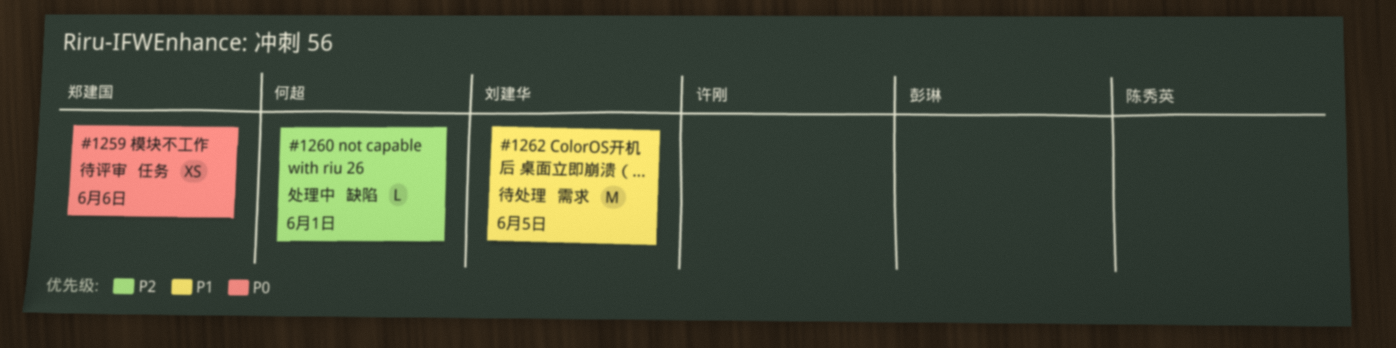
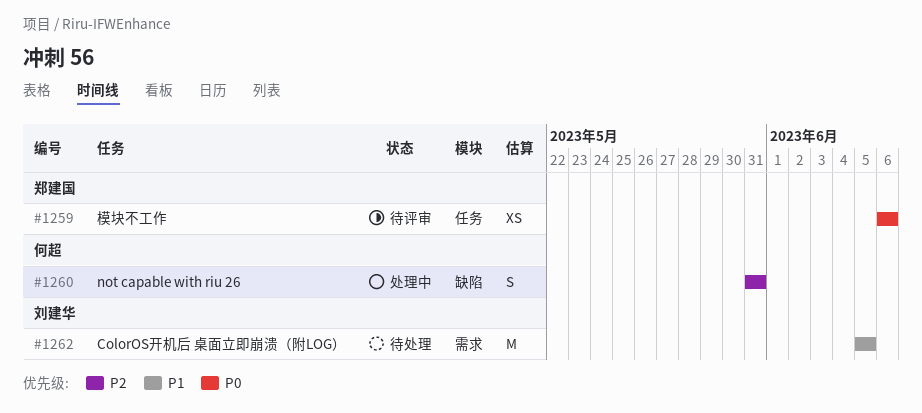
#1260, estimate: L -> S
#1260, due: Jun 1 -> May 31

